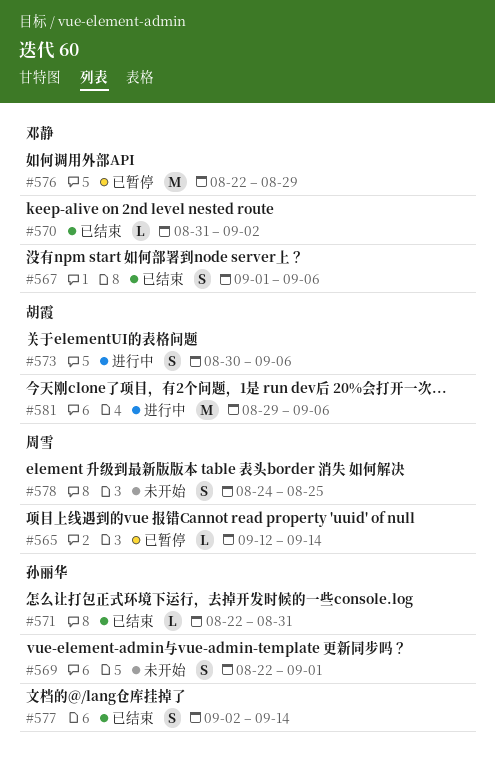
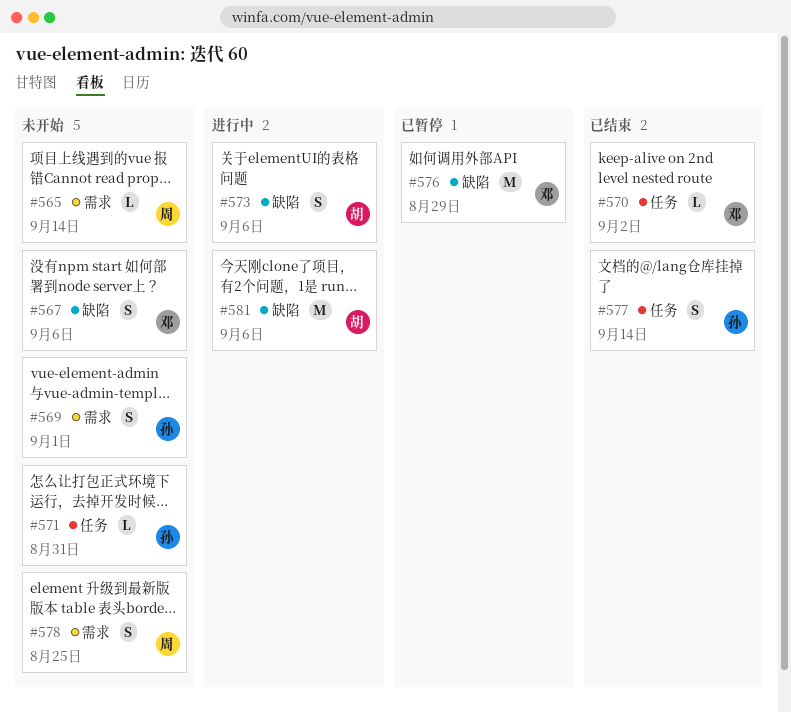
#565, status: 已暂停 -> 未开始
#567, status: 已结束 -> 未开始
#571, status: 已结束 -> 未开始

